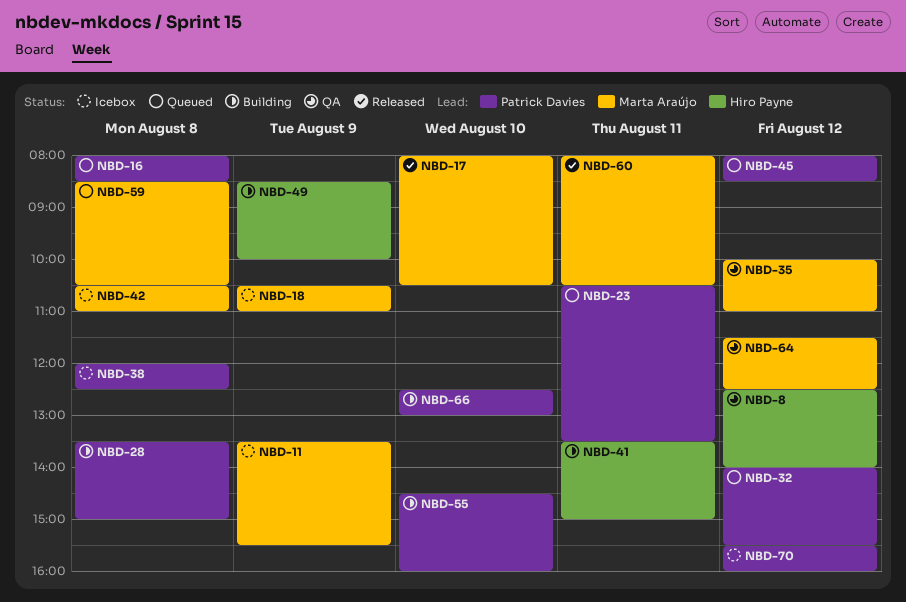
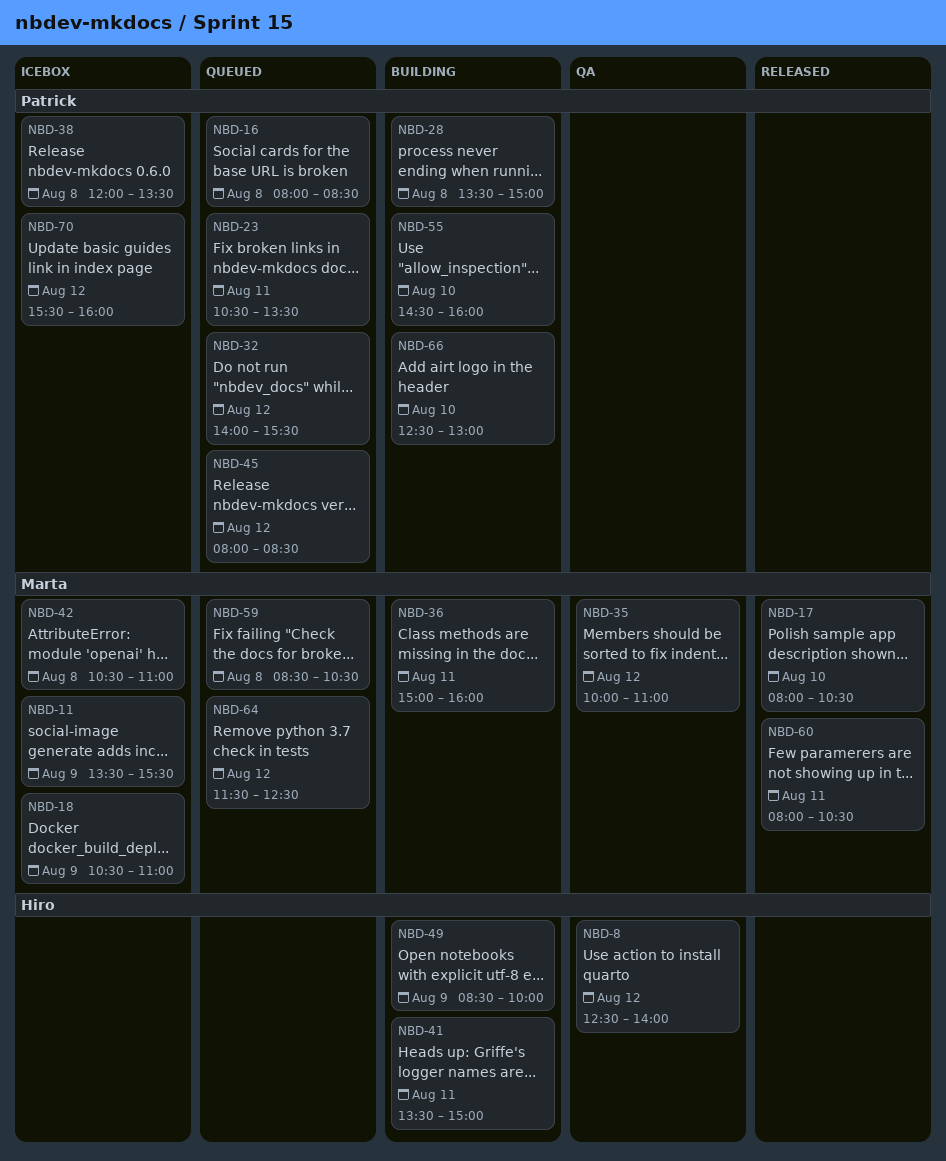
NBD-36: none -> present
NBD-38, ends: 12:30 -> 13:30
NBD-64, status: QA -> Queued

